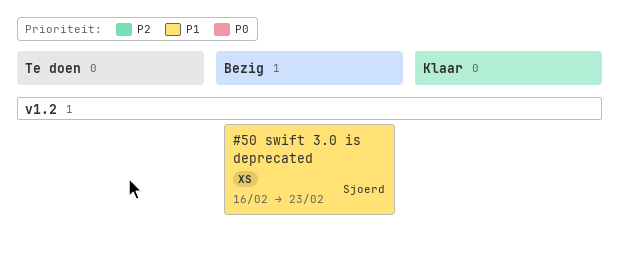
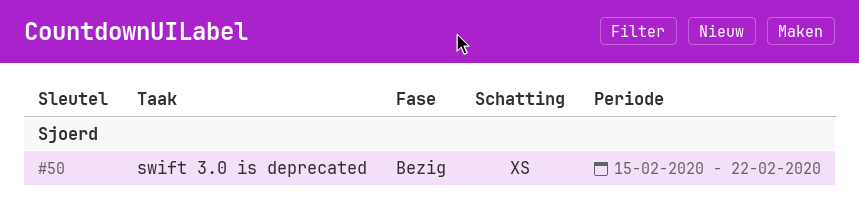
#50, start: Feb 16 -> Feb 15
#50, due: Feb 23 -> Feb 22

